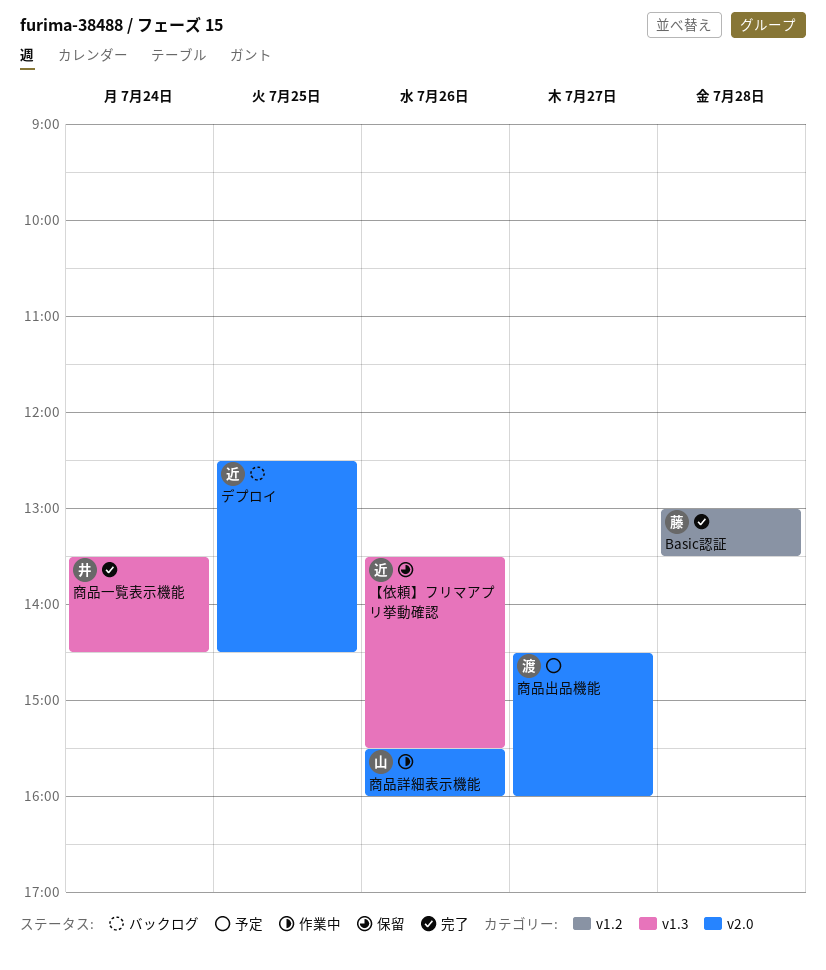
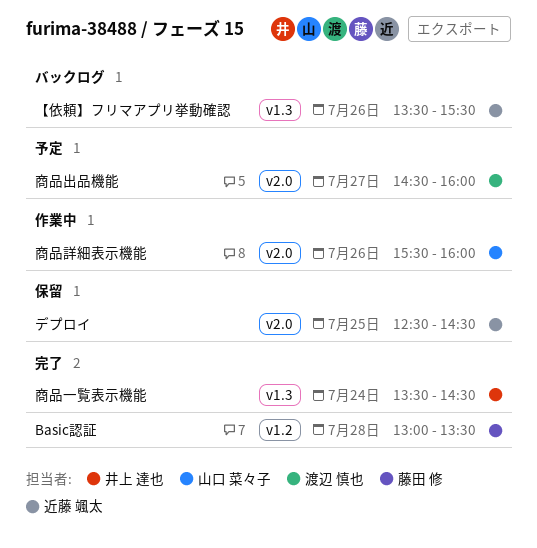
【依頼】フリマアプリ挙動確認, status: 保留 -> バックログ
デプロイ, status: バックログ -> 保留

